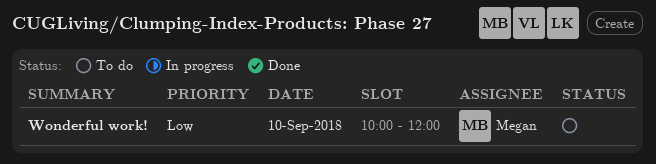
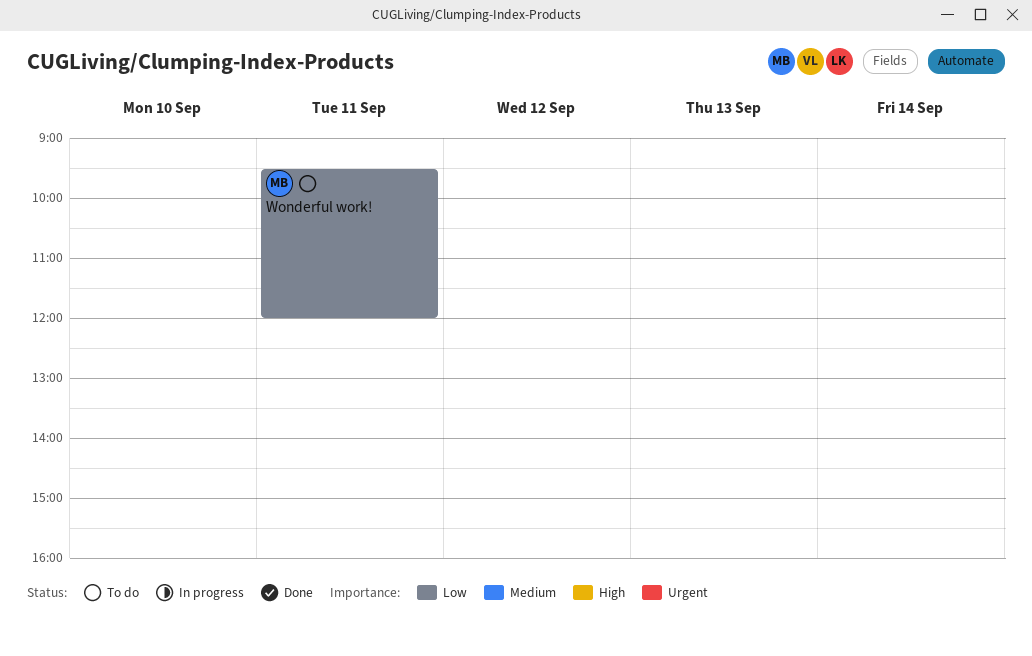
Wonderful work!, day: Sep 10 -> Sep 11
Wonderful work!, begins: 10:00 -> 09:30

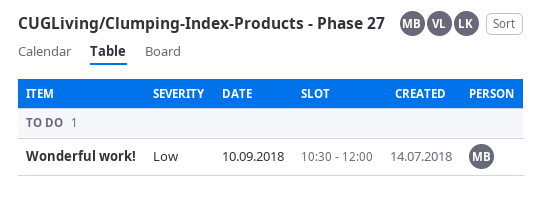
Wonderful work!, day: Sep 11 -> Sep 10
Wonderful work!, begins: 09:30 -> 10:30

